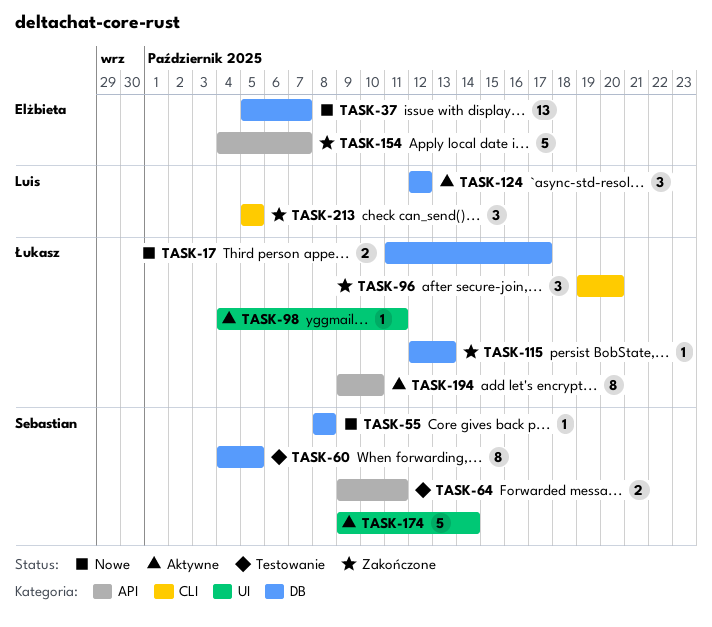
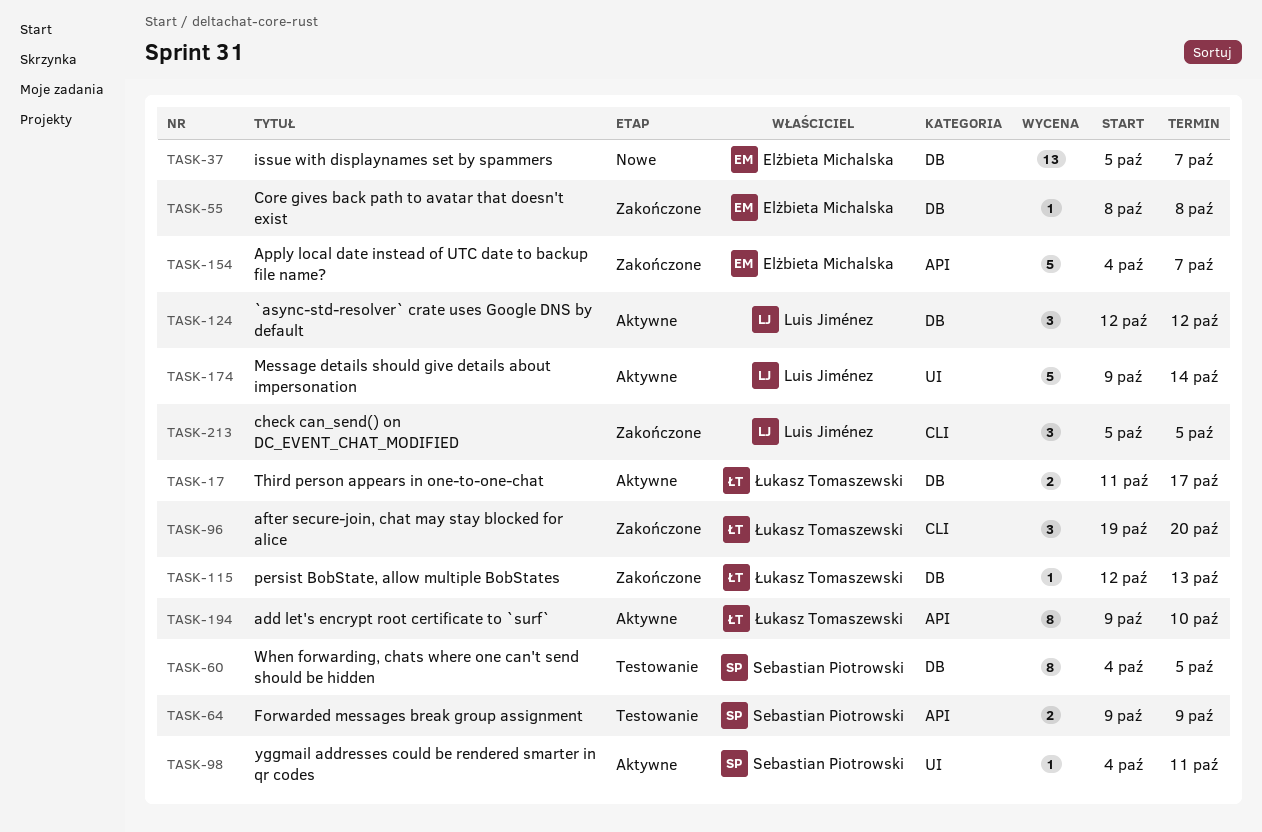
TASK-17, status: Nowe -> Aktywne
TASK-55, status: Nowe -> Zakończone
TASK-55, owner: Sebastian Piotrowski -> Elżbieta Michalska
TASK-64, due: Oct 11 -> Oct 9
TASK-98, owner: Łukasz Tomaszewski -> Sebastian Piotrowski
TASK-174, owner: Sebastian Piotrowski -> Luis Jiménez

